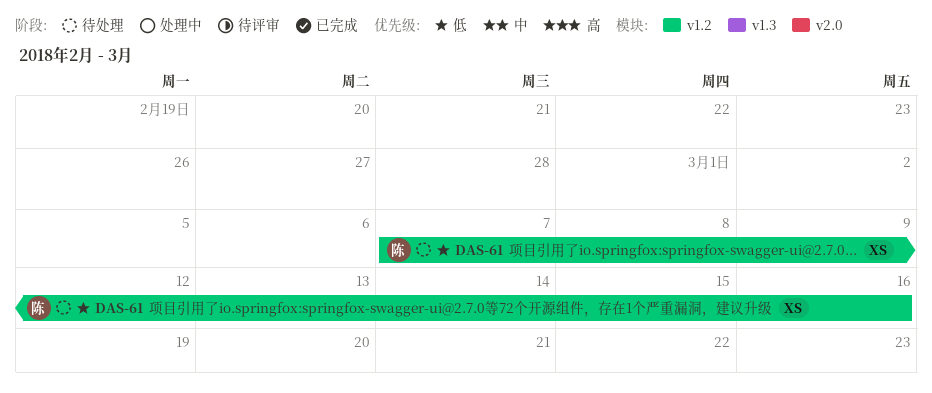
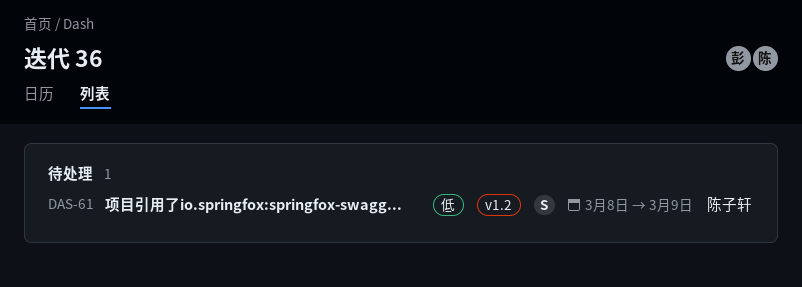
DAS-61, estimate: XS -> S
DAS-61, start: Mar 7 -> Mar 8
DAS-61, due: Mar 16 -> Mar 9

